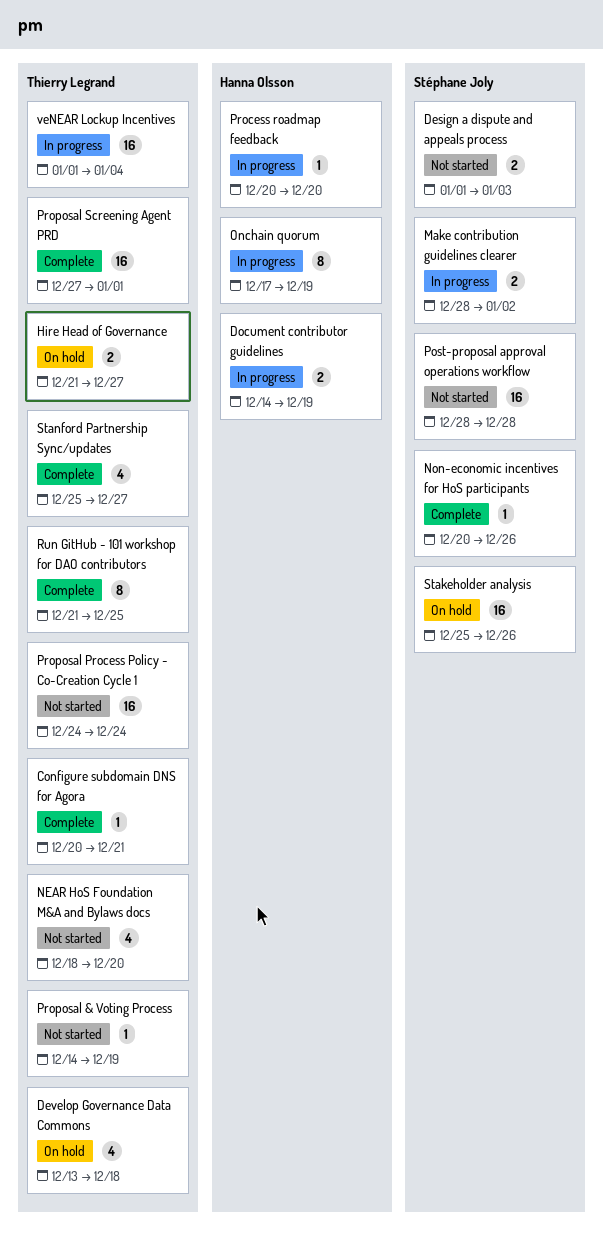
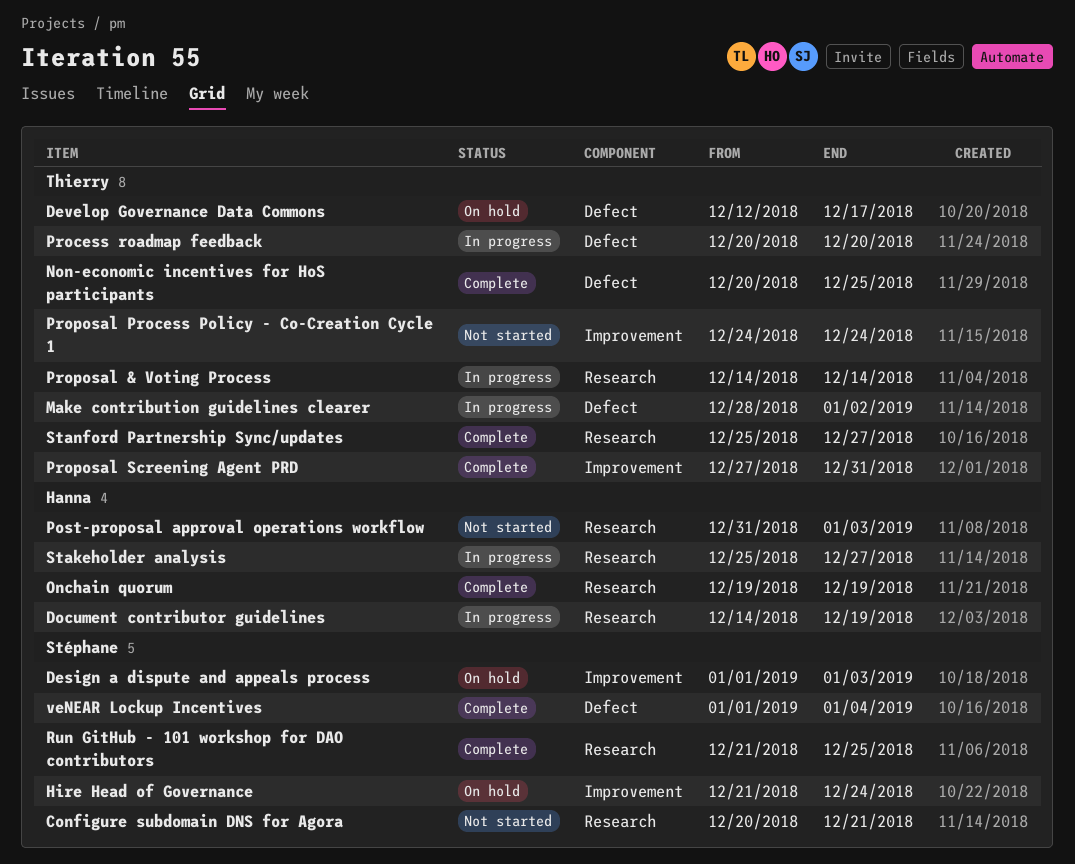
Configure subdomain DNS for Agora, status: Complete -> Not started
Configure subdomain DNS for Agora, owner: Thierry Legrand -> Stéphane Joly
Design a dispute and appeals process, status: Not started -> On hold
Develop Governance Data Commons, start: Dec 13 -> Dec 12
Develop Governance Data Commons, due: Dec 18 -> Dec 17
Hire Head of Governance, owner: Thierry Legrand -> Stéphane Joly
Hire Head of Governance, due: Dec 27 -> Dec 24
Make contribution guidelines clearer, owner: Stéphane Joly -> Thierry Legrand
NEAR HoS Foundation M&A and Bylaws docs: present -> none
Non-economic incentives for HoS participants, owner: Stéphane Joly -> Thierry Legrand
Non-economic incentives for HoS participants, due: Dec 26 -> Dec 25
Onchain quorum, status: In progress -> Complete
Onchain quorum, start: Dec 17 -> Dec 19
Post-proposal approval operations workflow, owner: Stéphane Joly -> Hanna Olsson
Post-proposal approval operations workflow, start: Dec 28 -> Dec 31
Post-proposal approval operations workflow, due: Dec 28 -> Jan 3
Process roadmap feedback, owner: Hanna Olsson -> Thierry Legrand
Proposal & Voting Process, status: Not started -> In progress
Proposal & Voting Process, due: Dec 19 -> Dec 14
Proposal Screening Agent PRD, due: Jan 1 -> Dec 31
Run GitHub - 101 workshop for DAO contributors, owner: Thierry Legrand -> Stéphane Joly
Stakeholder analysis, status: On hold -> In progress
Stakeholder analysis, owner: Stéphane Joly -> Hanna Olsson
Stakeholder analysis, due: Dec 26 -> Dec 27
veNEAR Lockup Incentives, status: In progress -> Complete
veNEAR Lockup Incentives, owner: Thierry Legrand -> Stéphane Joly

